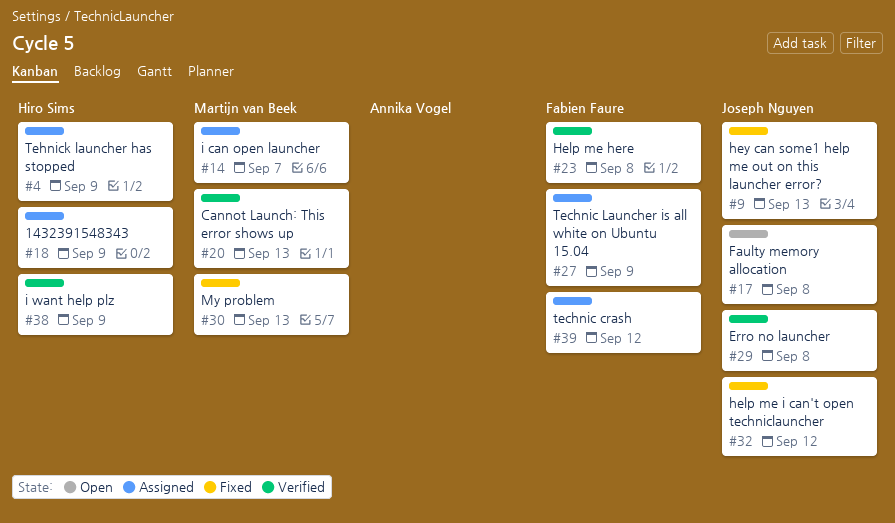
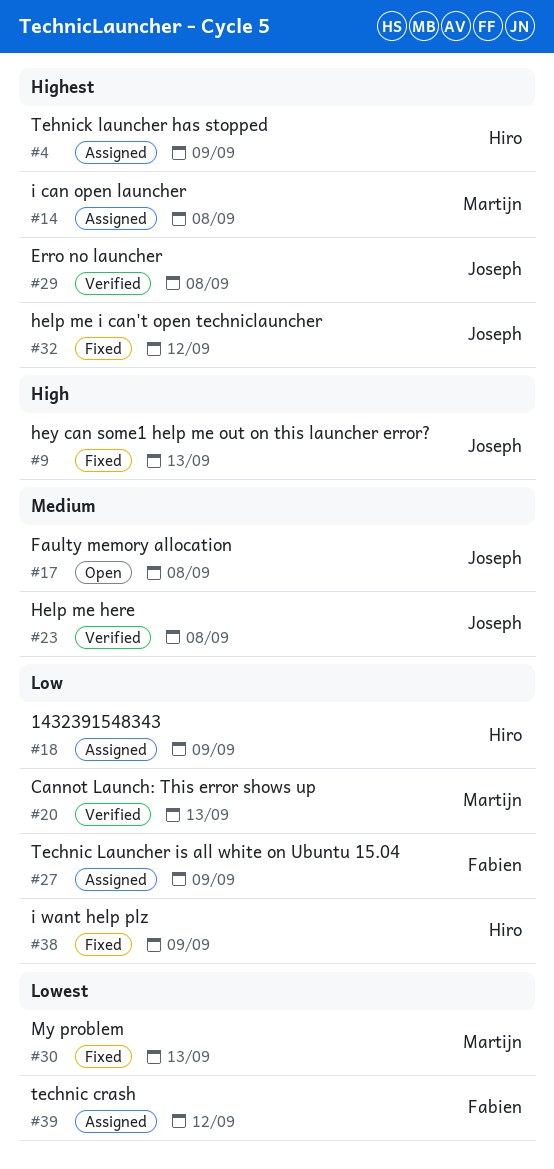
#14, due: Sep 7 -> Sep 8
#23, owner: Fabien Faure -> Joseph Nguyen
#38, status: Verified -> Fixed

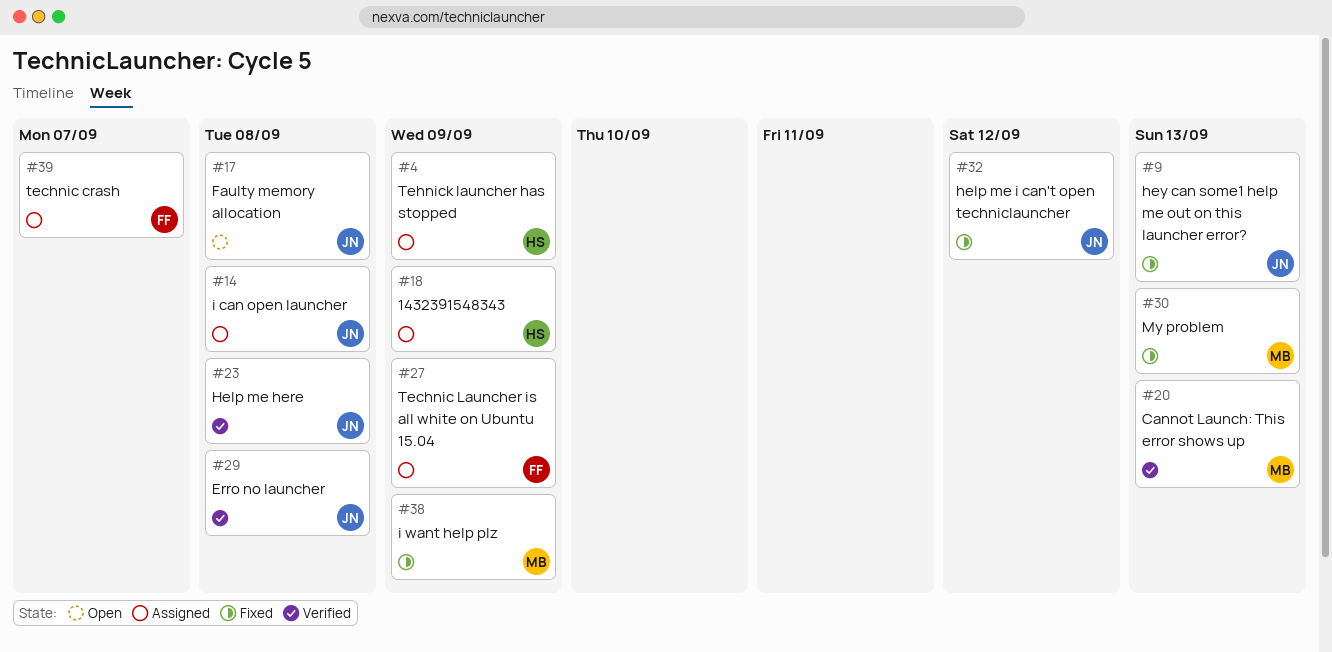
#14, owner: Martijn -> Joseph
#38, owner: Hiro -> Martijn
#39, due: Sep 12 -> Sep 7

